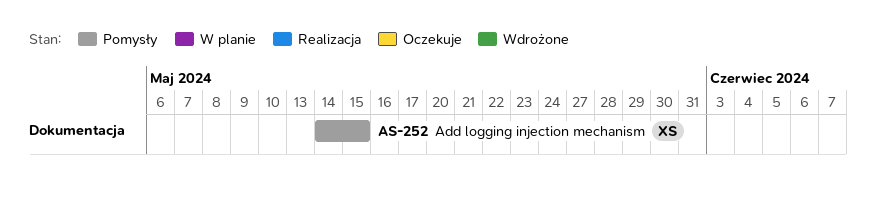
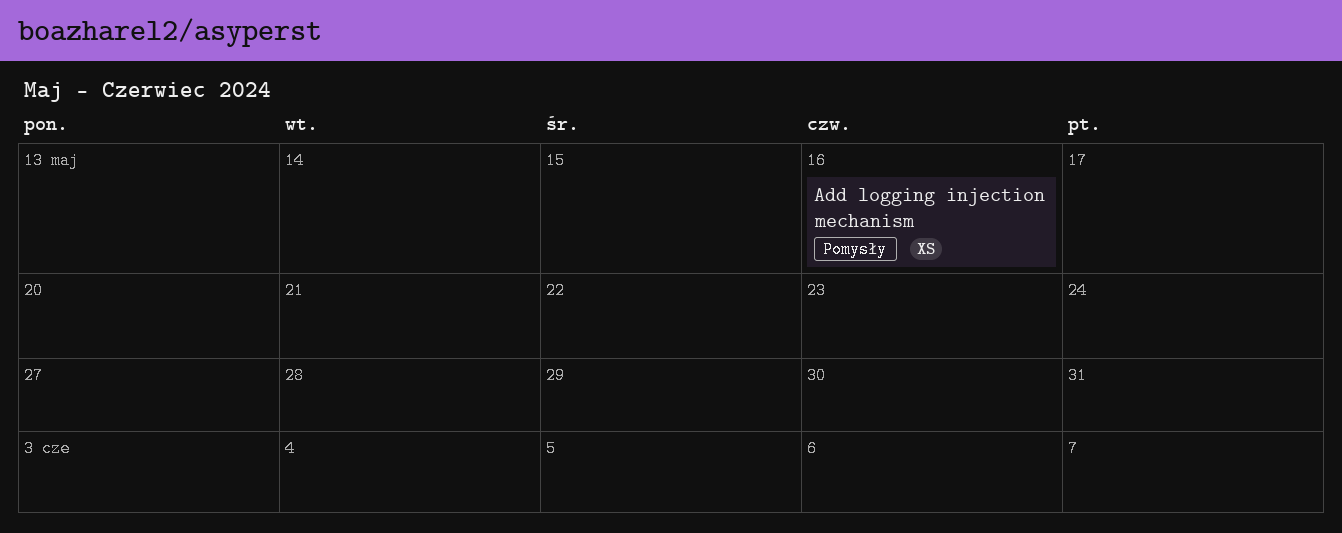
Add logging injection mechanism, due: May 15 -> May 16

